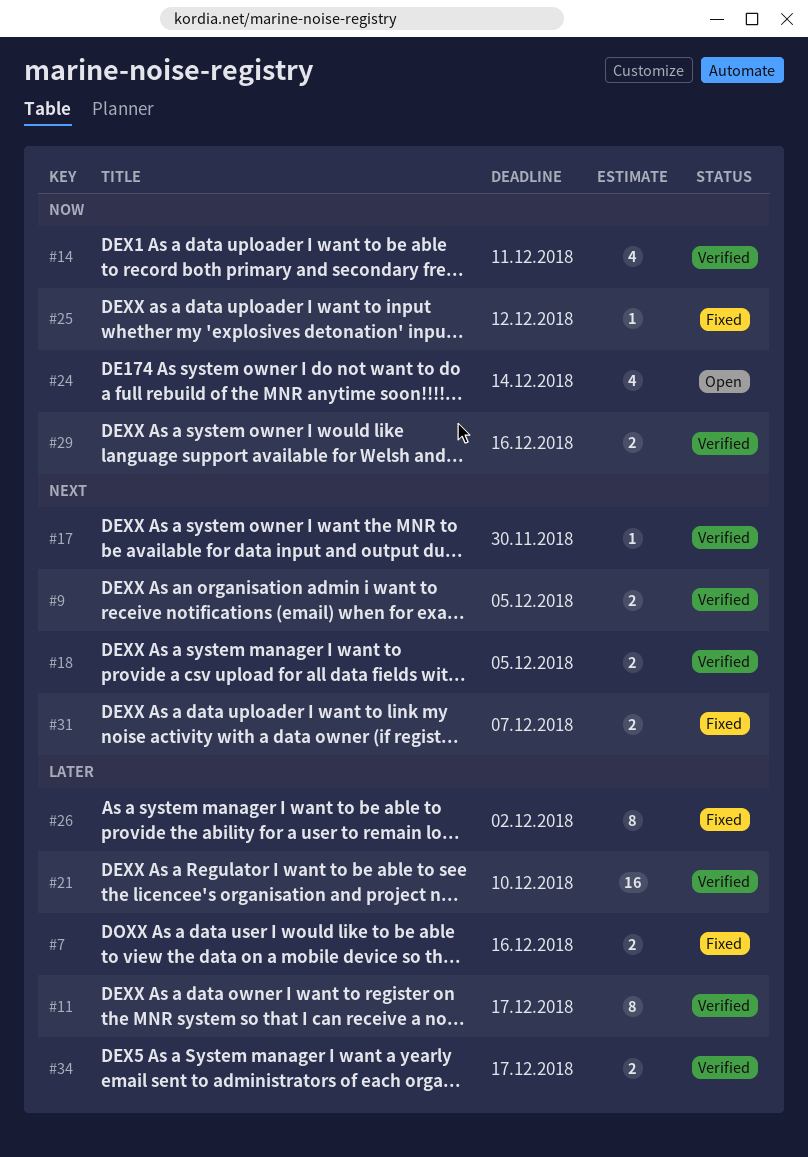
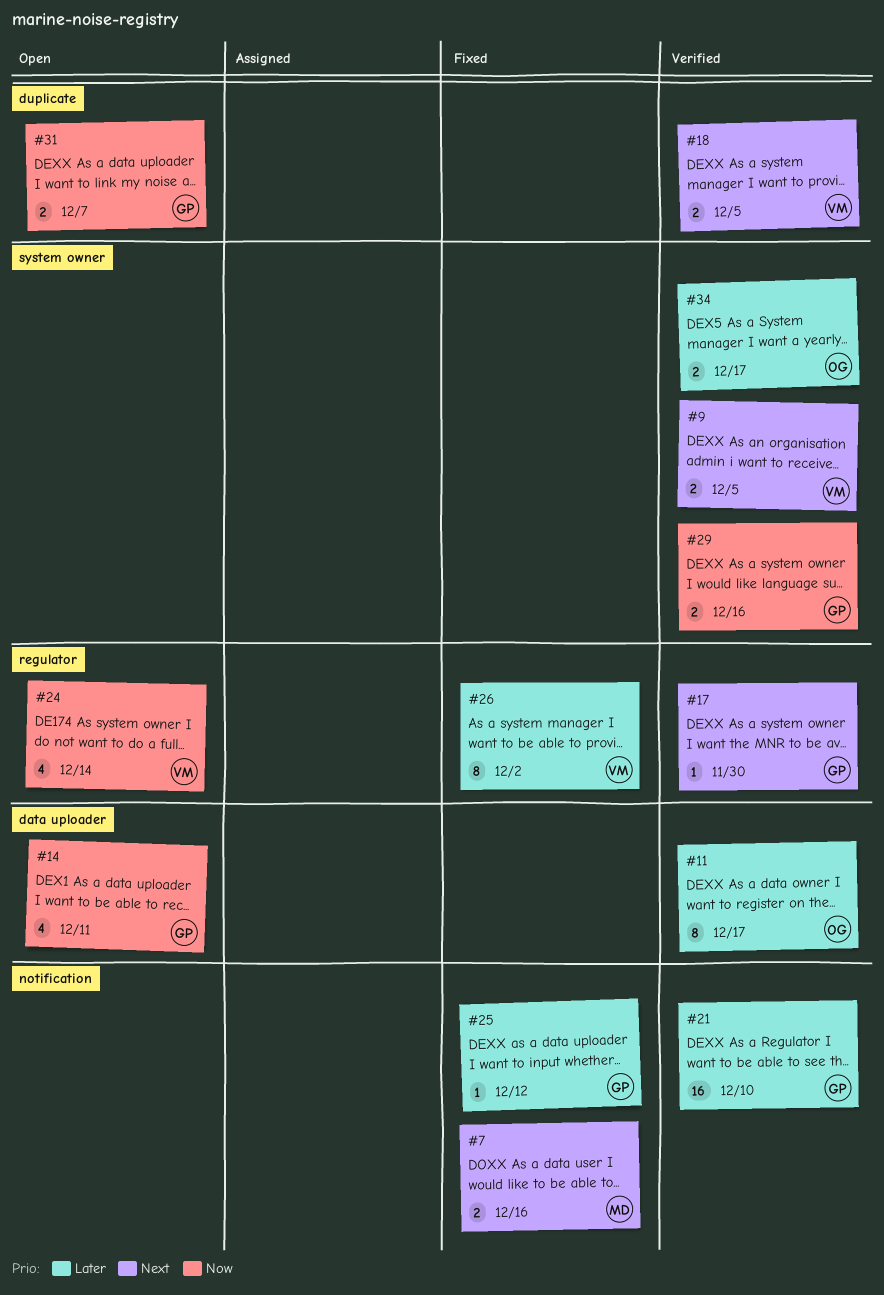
#7, priority: Later -> Next
#14, status: Verified -> Open
#25, priority: Now -> Later
#31, status: Fixed -> Open
#31, priority: Next -> Now

